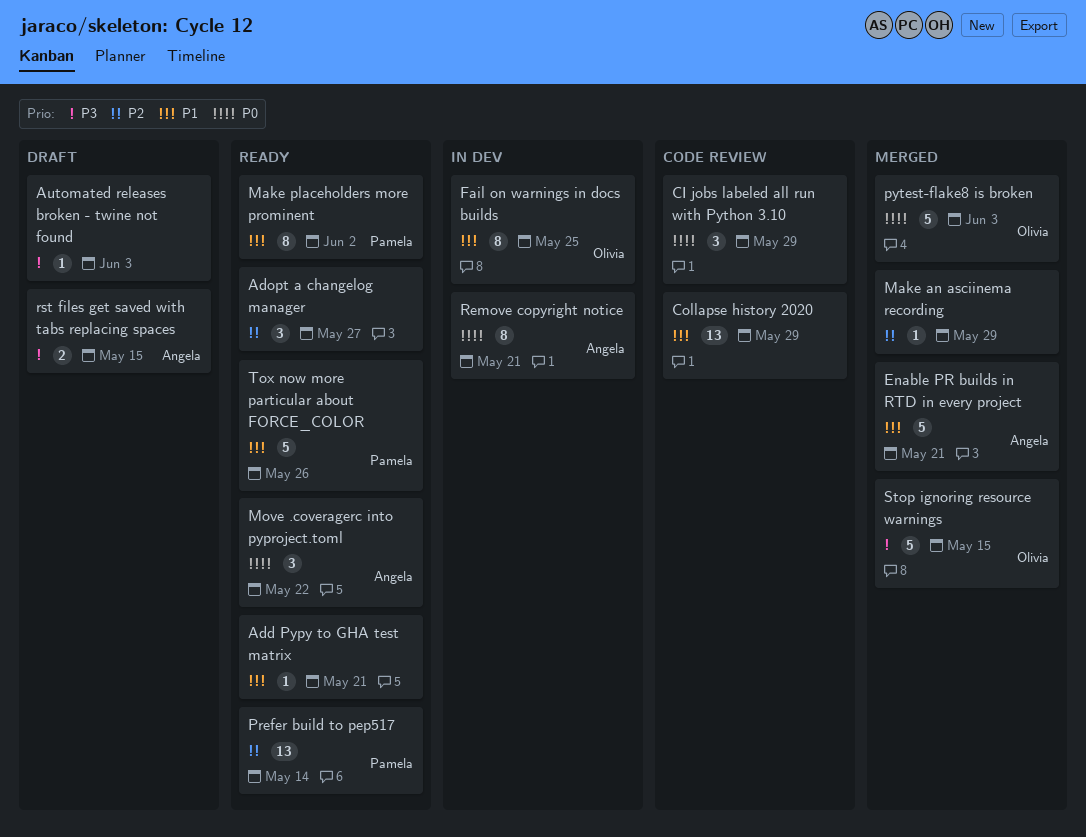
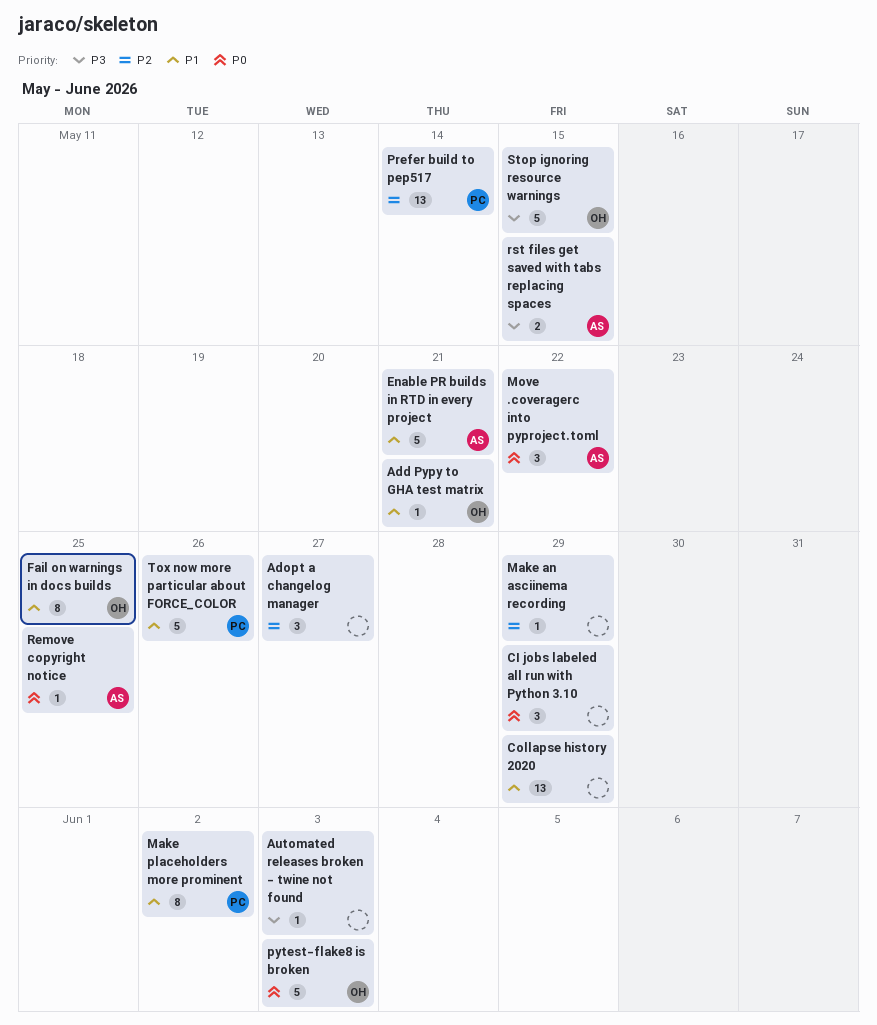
Add Pypy to GHA test matrix, owner: none -> Olivia
Remove copyright notice, estimate: 8 -> 1
Remove copyright notice, due: May 21 -> May 25

